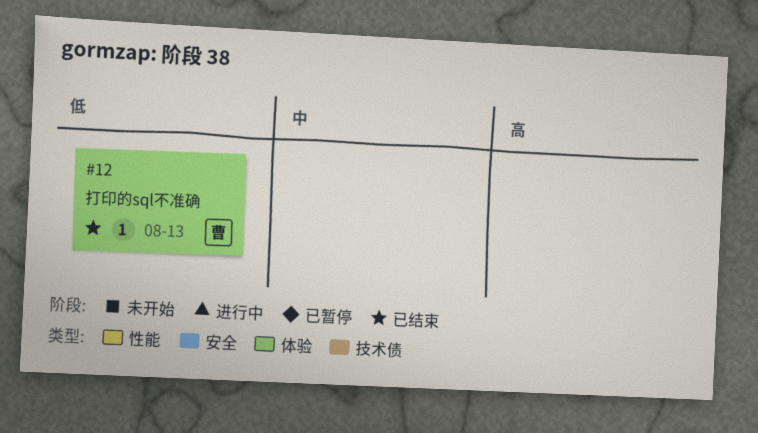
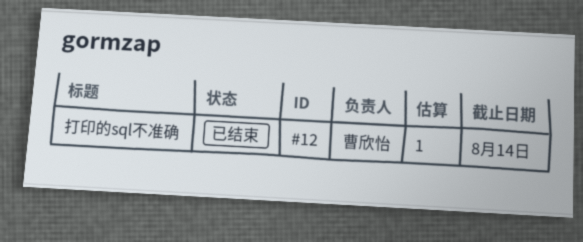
#12, due: Aug 13 -> Aug 14

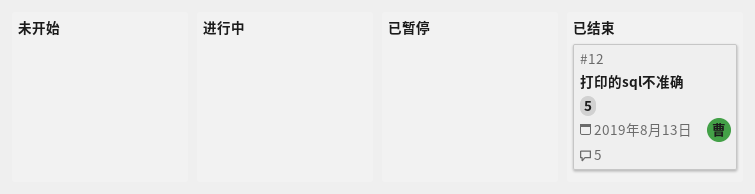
#12, estimate: 1 -> 5
#12, due: Aug 14 -> Aug 13

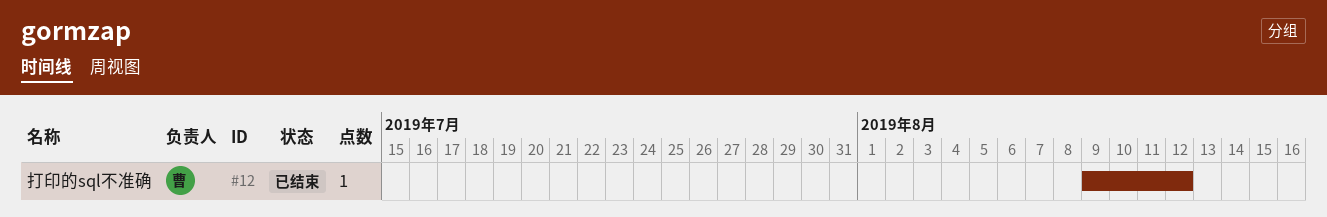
#12, estimate: 5 -> 1
#12, due: Aug 13 -> Aug 12

